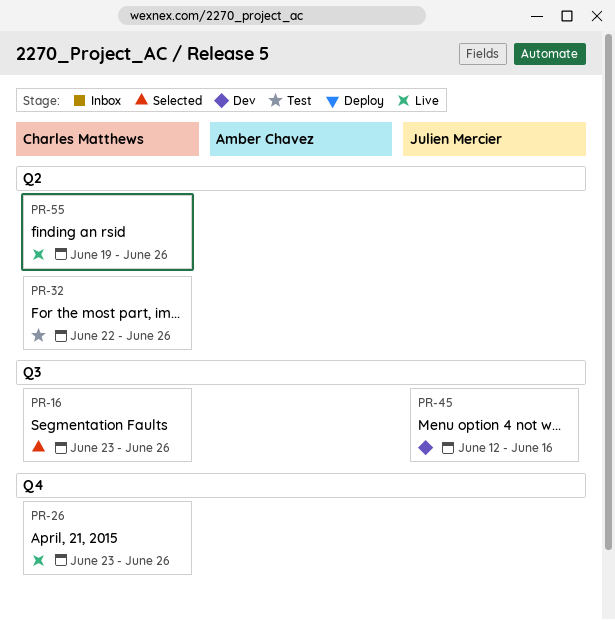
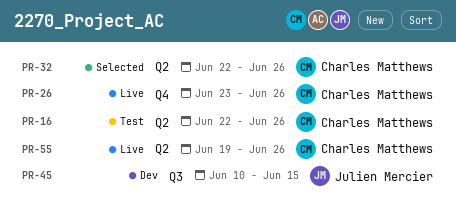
PR-16, status: Selected -> Test
PR-16, label: Q3 -> Q2
PR-16, start: Jun 23 -> Jun 22
PR-32, status: Test -> Selected
PR-45, start: Jun 12 -> Jun 10
PR-45, due: Jun 16 -> Jun 15

